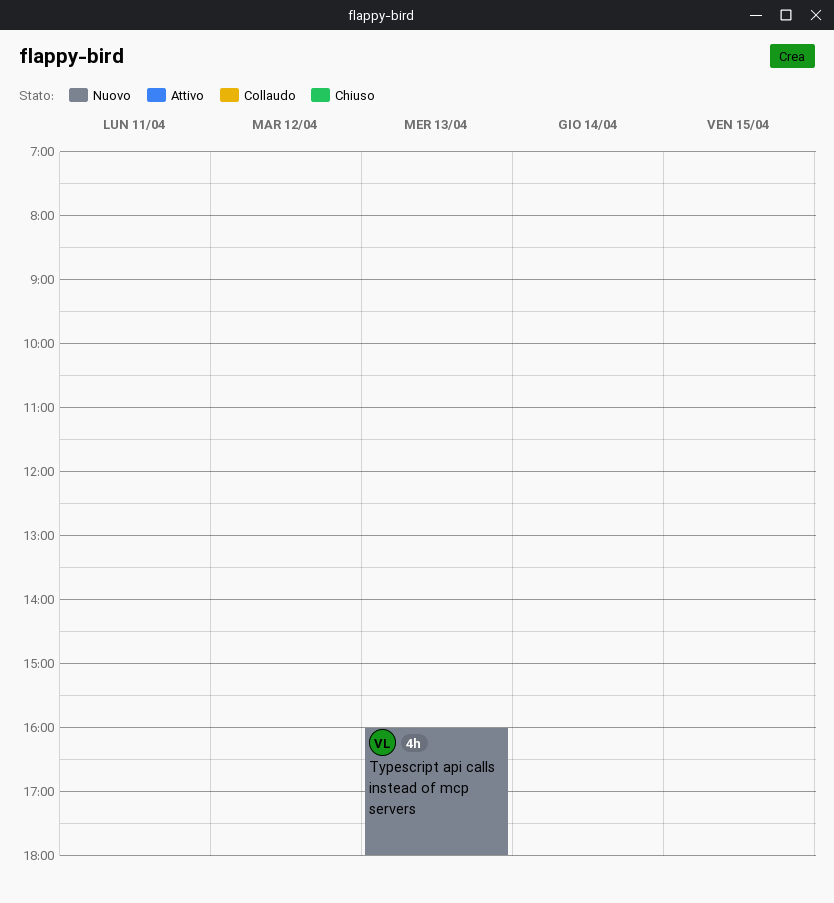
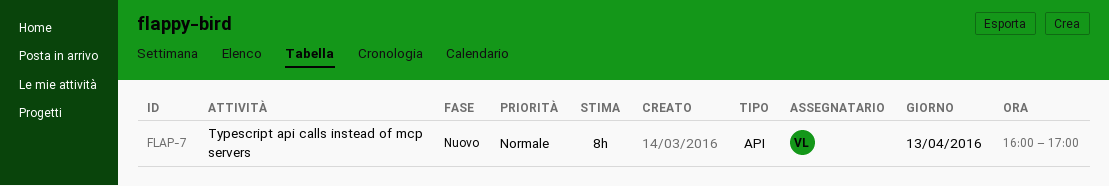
Typescript api calls instead of mcp servers, estimate: 4h -> 8h
Typescript api calls instead of mcp servers, ends: 18:00 -> 17:00

